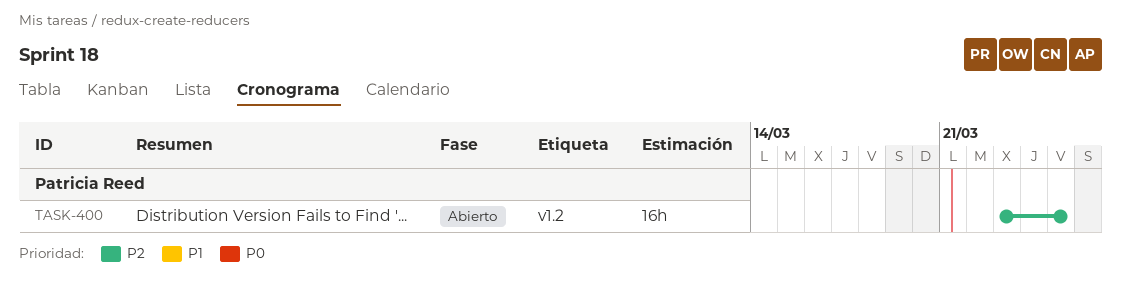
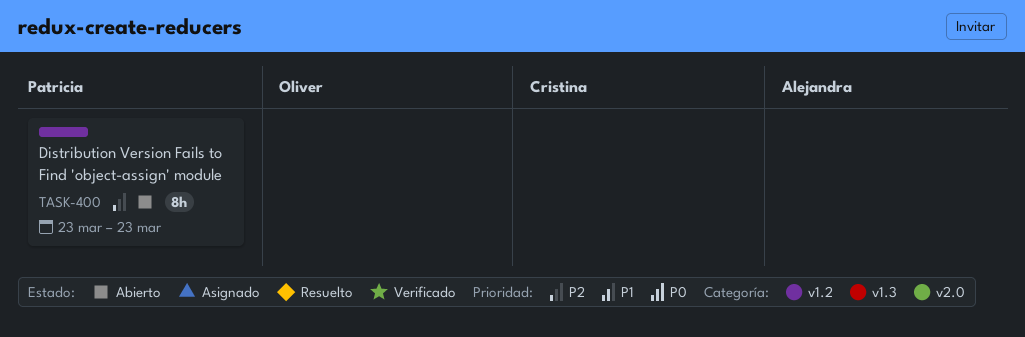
TASK-400, estimate: 16h -> 8h
TASK-400, due: Mar 25 -> Mar 23

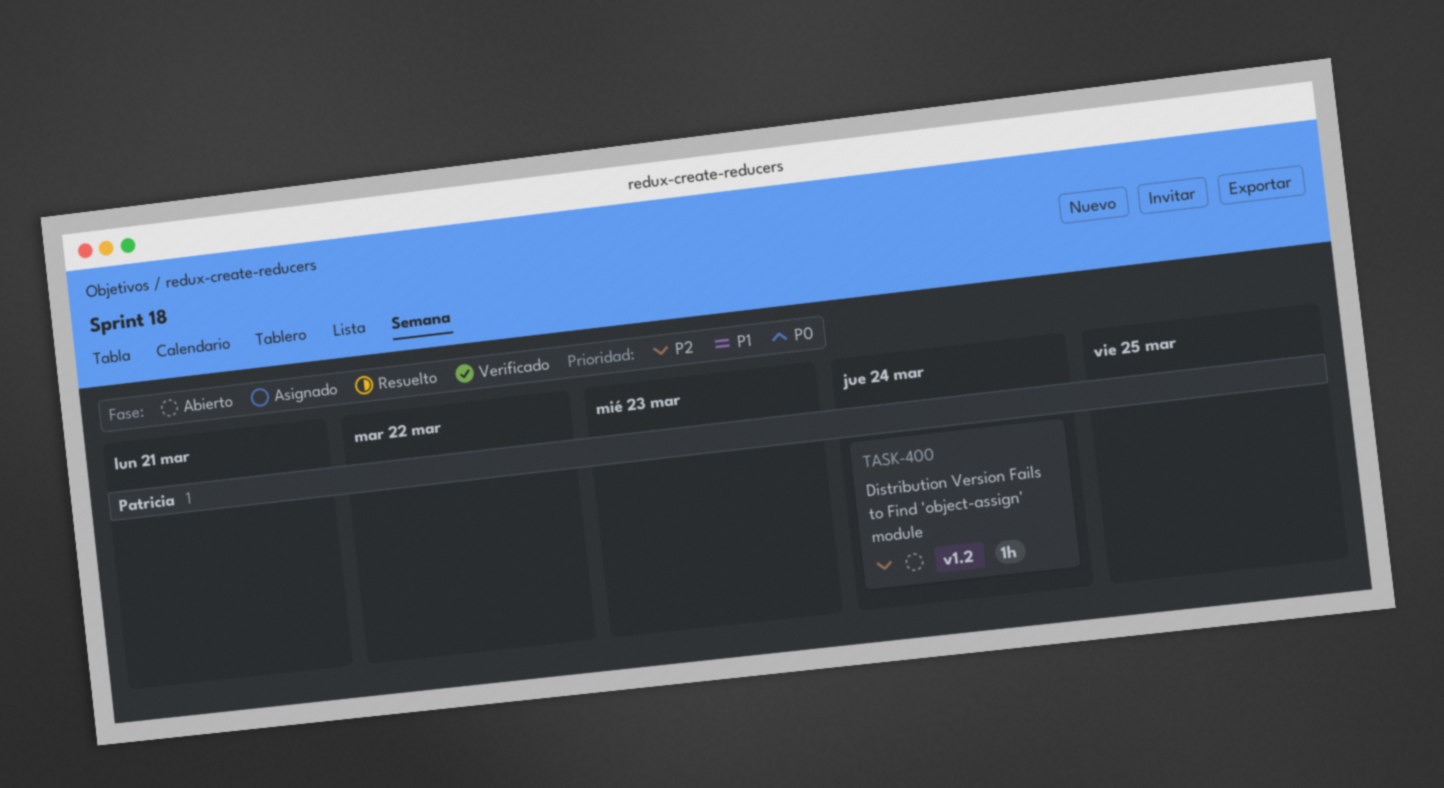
TASK-400, estimate: 8h -> 1h
TASK-400, due: Mar 23 -> Mar 24

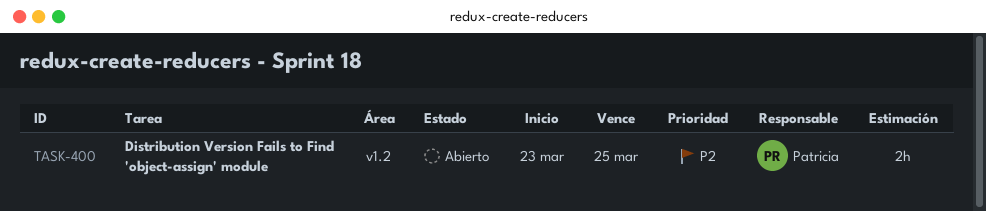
TASK-400, estimate: 1h -> 2h
TASK-400, due: Mar 24 -> Mar 25

